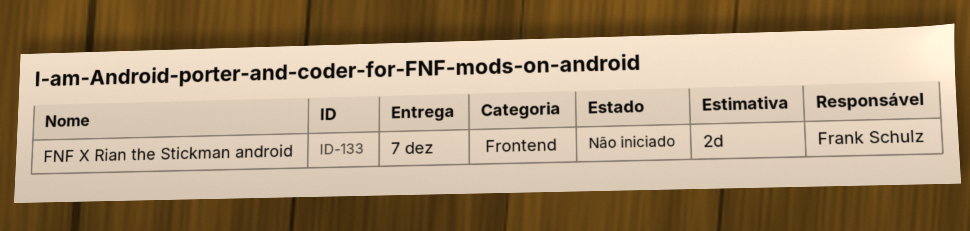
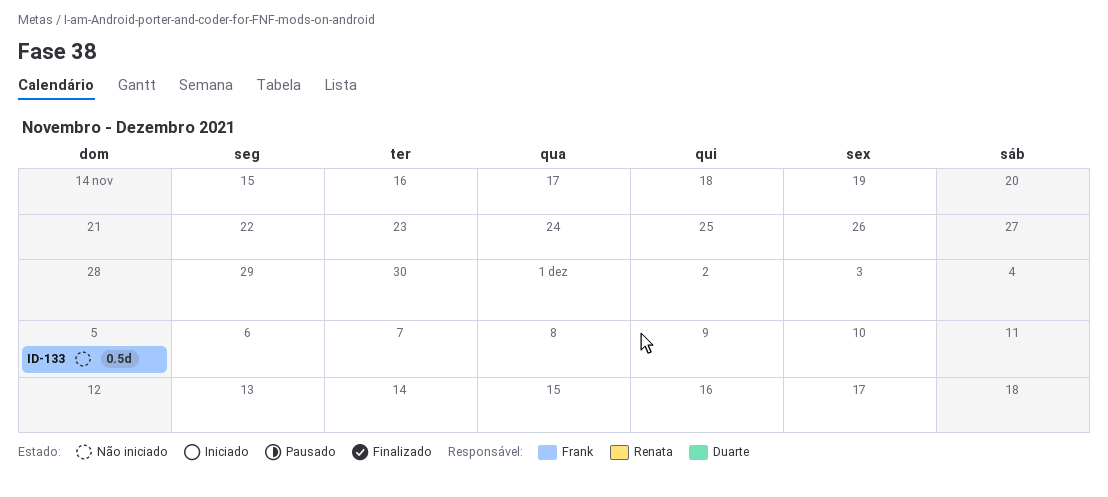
ID-133, estimate: 2d -> 0.5d
ID-133, due: Dec 7 -> Dec 5

